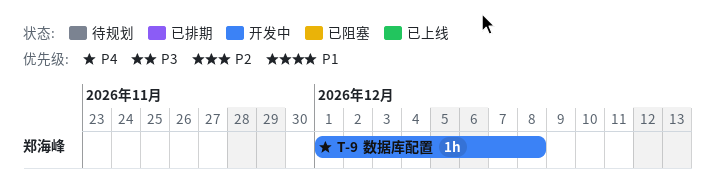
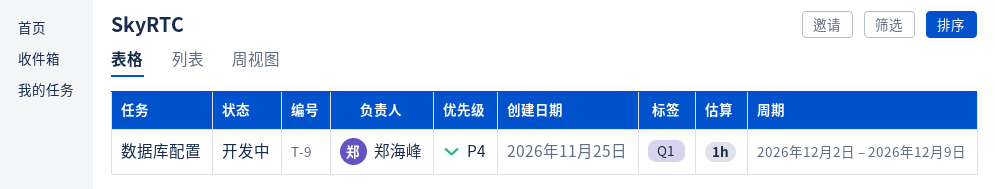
T-9, start: Dec 1 -> Dec 2
T-9, due: Dec 8 -> Dec 9

